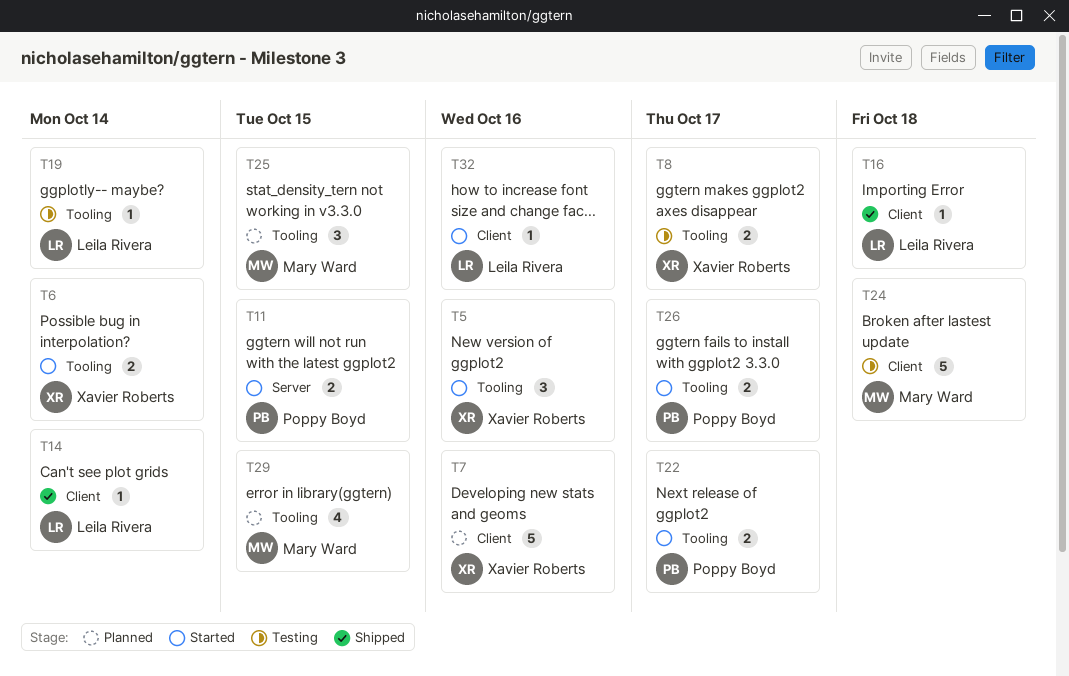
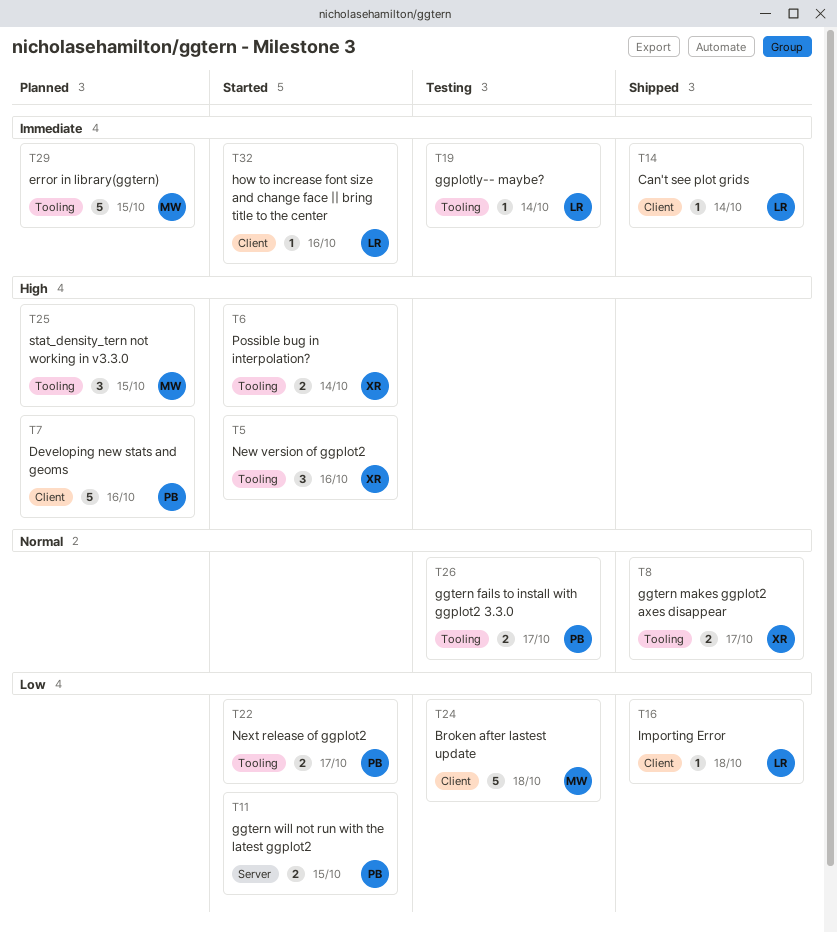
T7, owner: Xavier Roberts -> Poppy Boyd
T8, status: Testing -> Shipped
T26, status: Started -> Testing
T29, estimate: 4 -> 5

